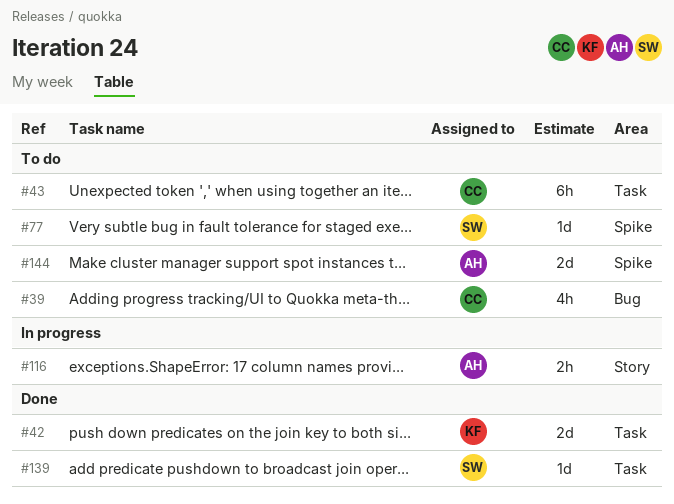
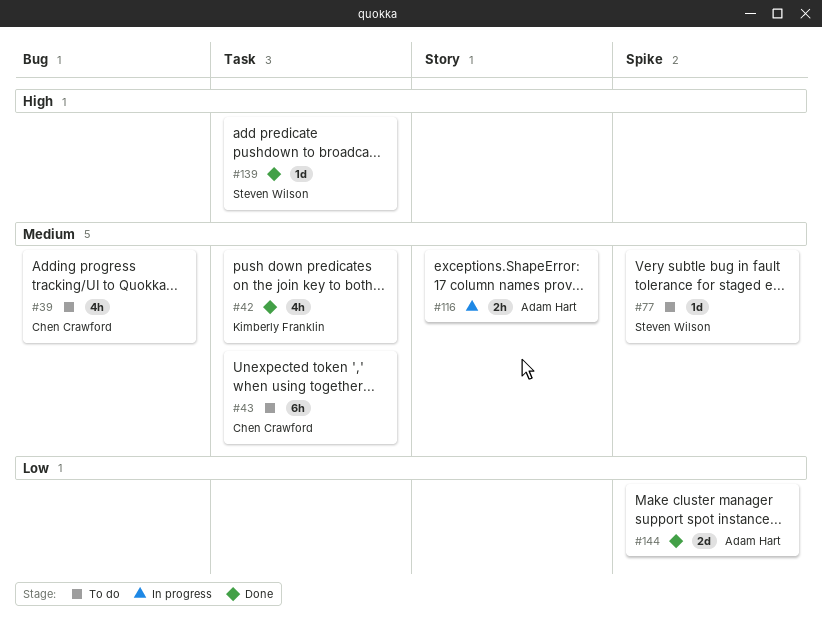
#42, estimate: 2d -> 4h
#144, status: To do -> Done

